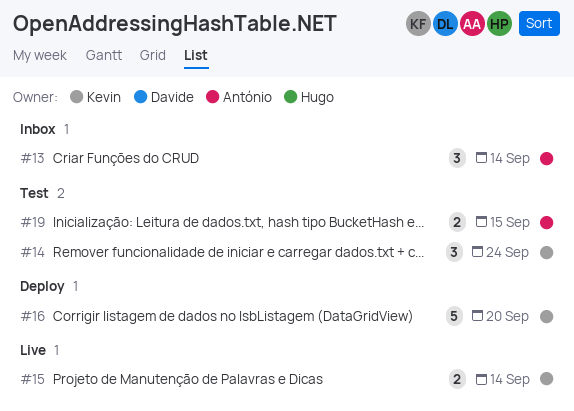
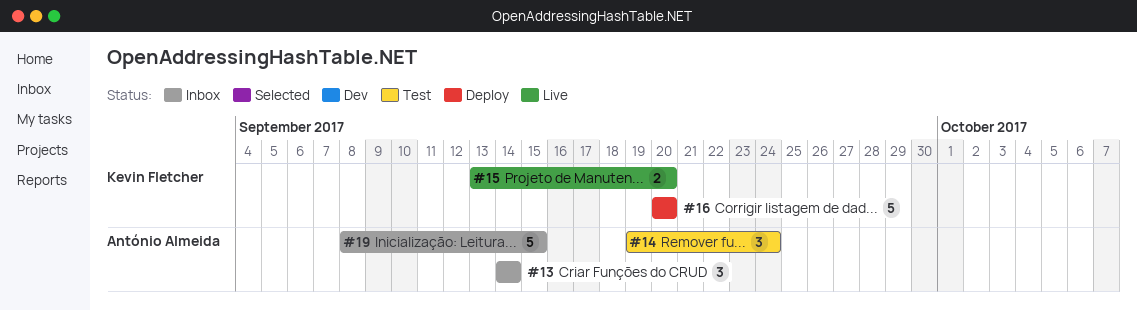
#14, owner: Kevin Fletcher -> António Almeida
#15, due: Sep 14 -> Sep 20
#19, status: Test -> Inbox
#19, estimate: 2 -> 5

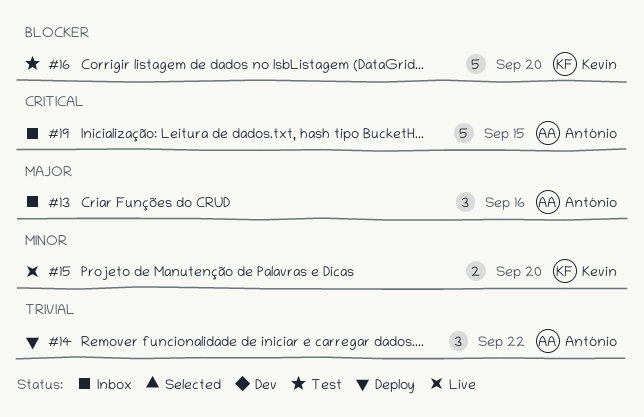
#13, due: Sep 14 -> Sep 16
#14, status: Test -> Deploy
#14, due: Sep 24 -> Sep 22
#16, status: Deploy -> Test

